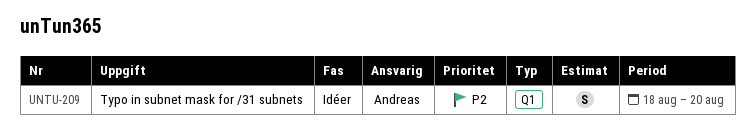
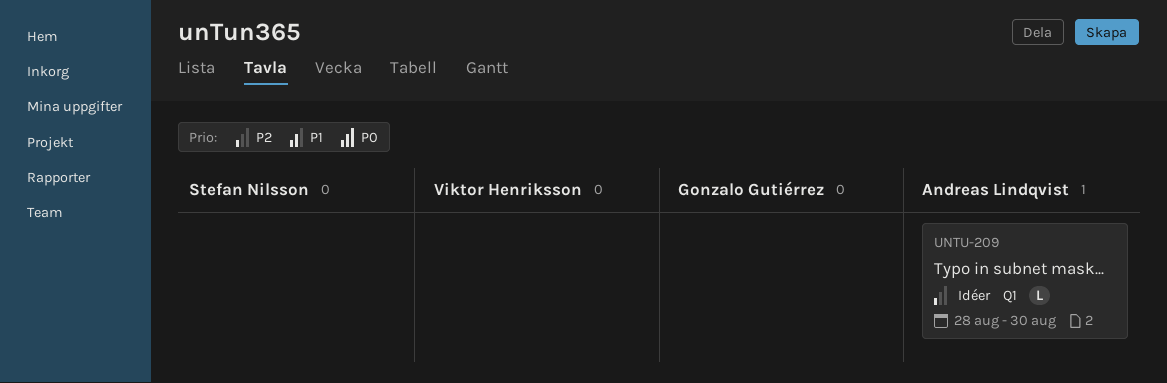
UNTU-209, estimate: S -> L
UNTU-209, start: Aug 18 -> Aug 28
UNTU-209, due: Aug 20 -> Aug 30

